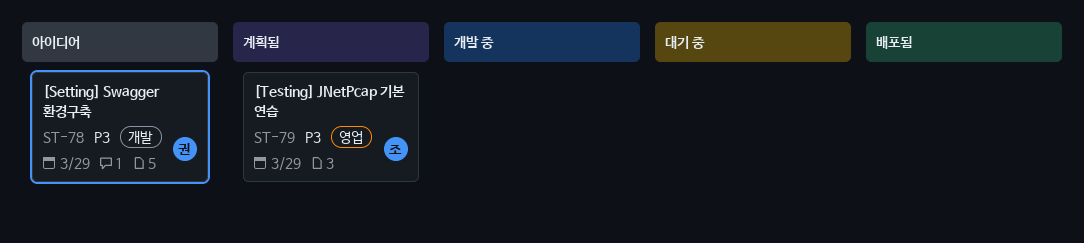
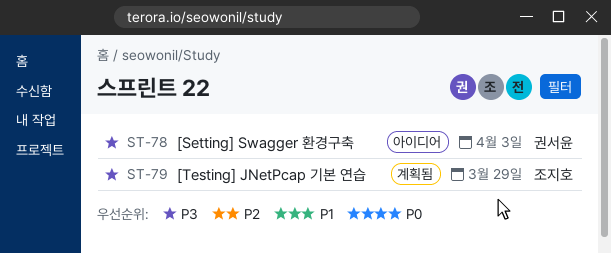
ST-78, due: Mar 29 -> Apr 3

